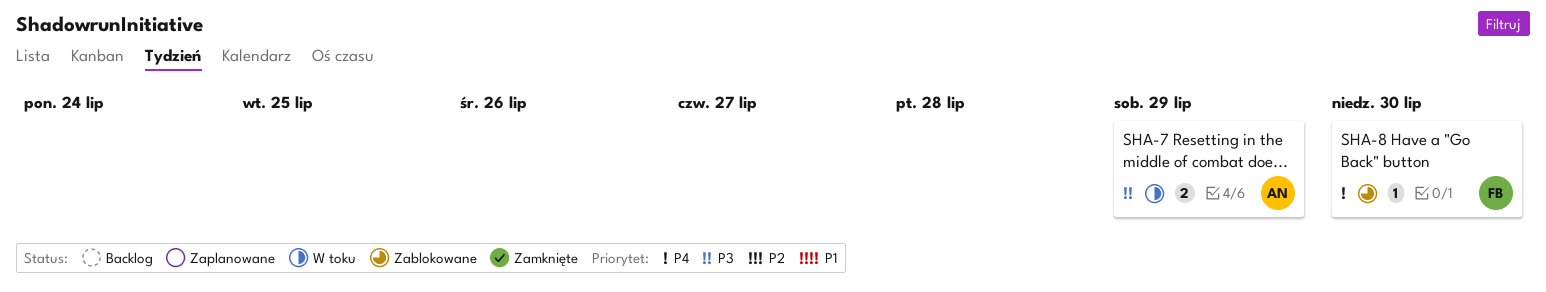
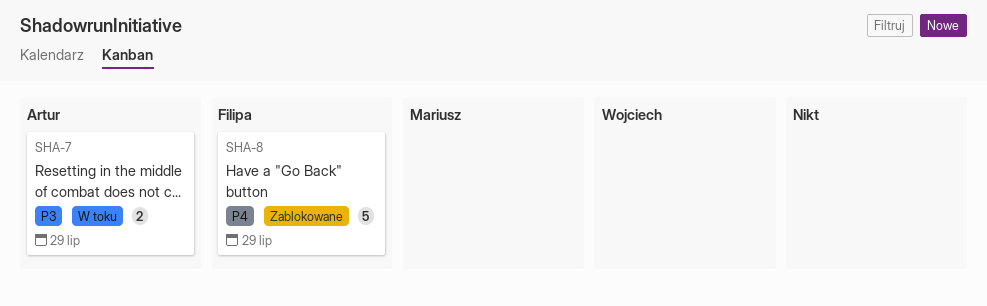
SHA-8, estimate: 1 -> 5
SHA-8, due: Jul 30 -> Jul 29

